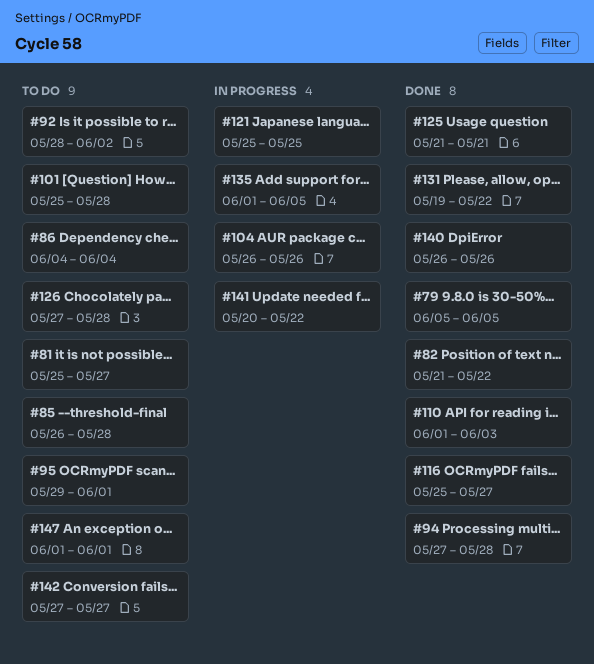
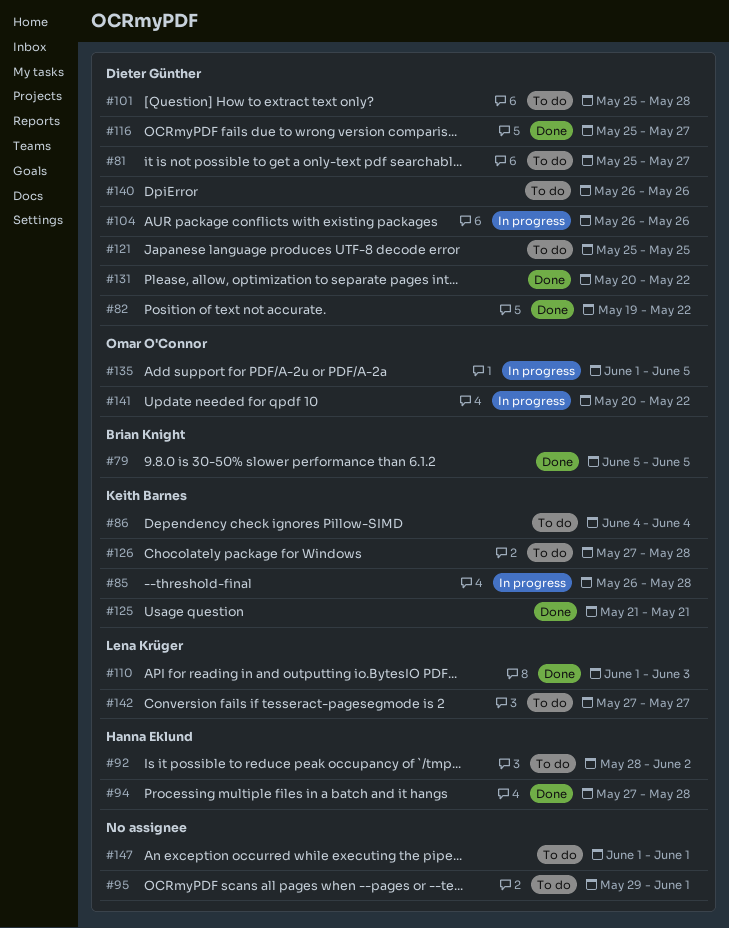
#82, start: May 21 -> May 19
#85, status: To do -> In progress
#121, status: In progress -> To do
#131, start: May 19 -> May 20
#140, status: Done -> To do

